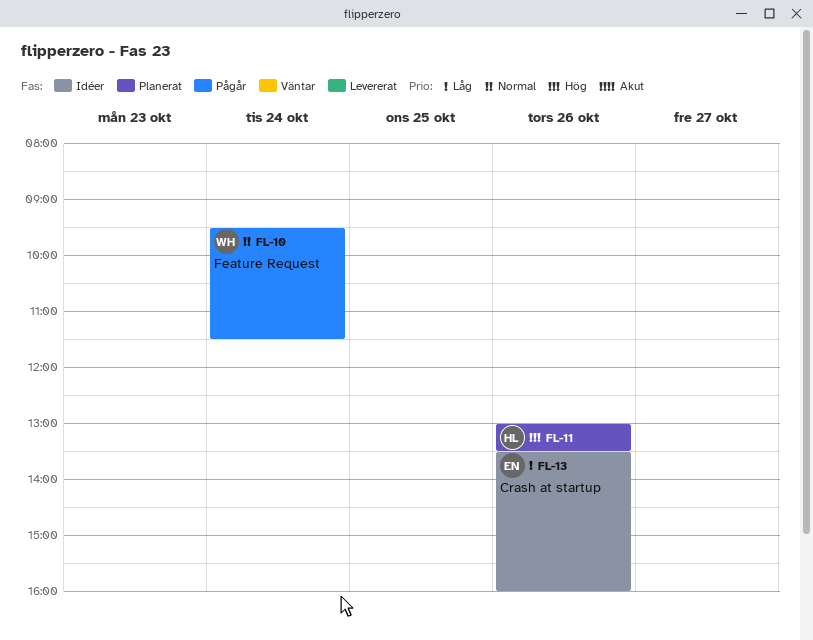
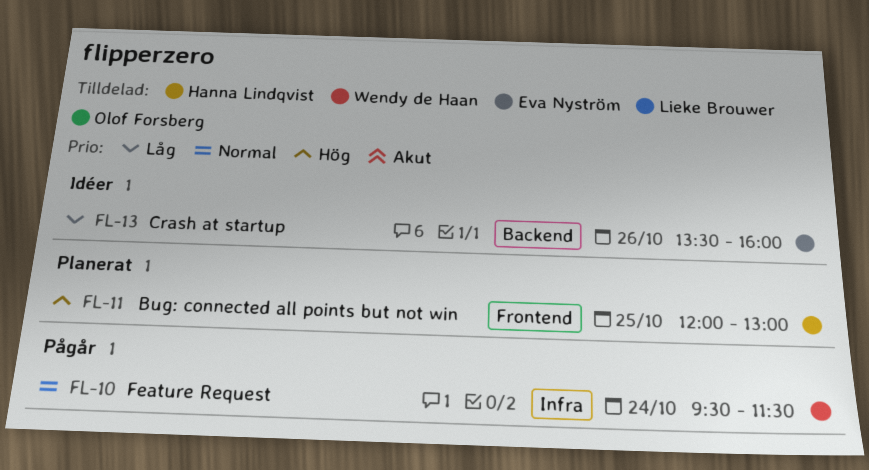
FL-11, day: Oct 26 -> Oct 25
FL-11, begins: 13:00 -> 12:00
FL-11, ends: 13:30 -> 13:00

